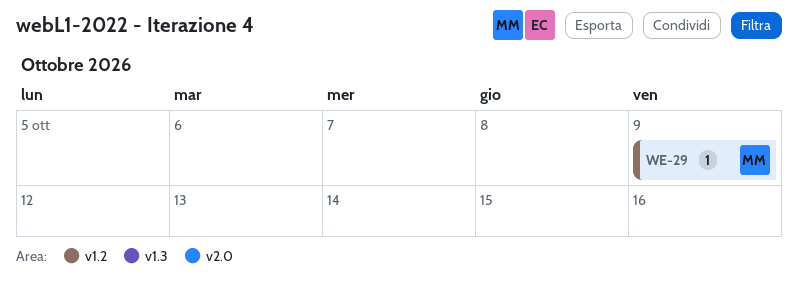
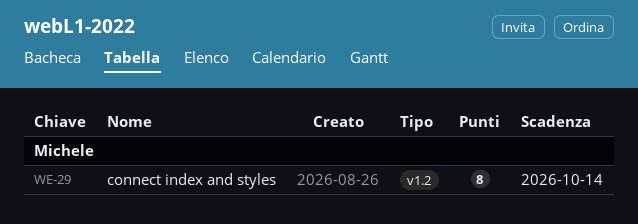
WE-29, estimate: 1 -> 8
WE-29, due: Oct 9 -> Oct 14

